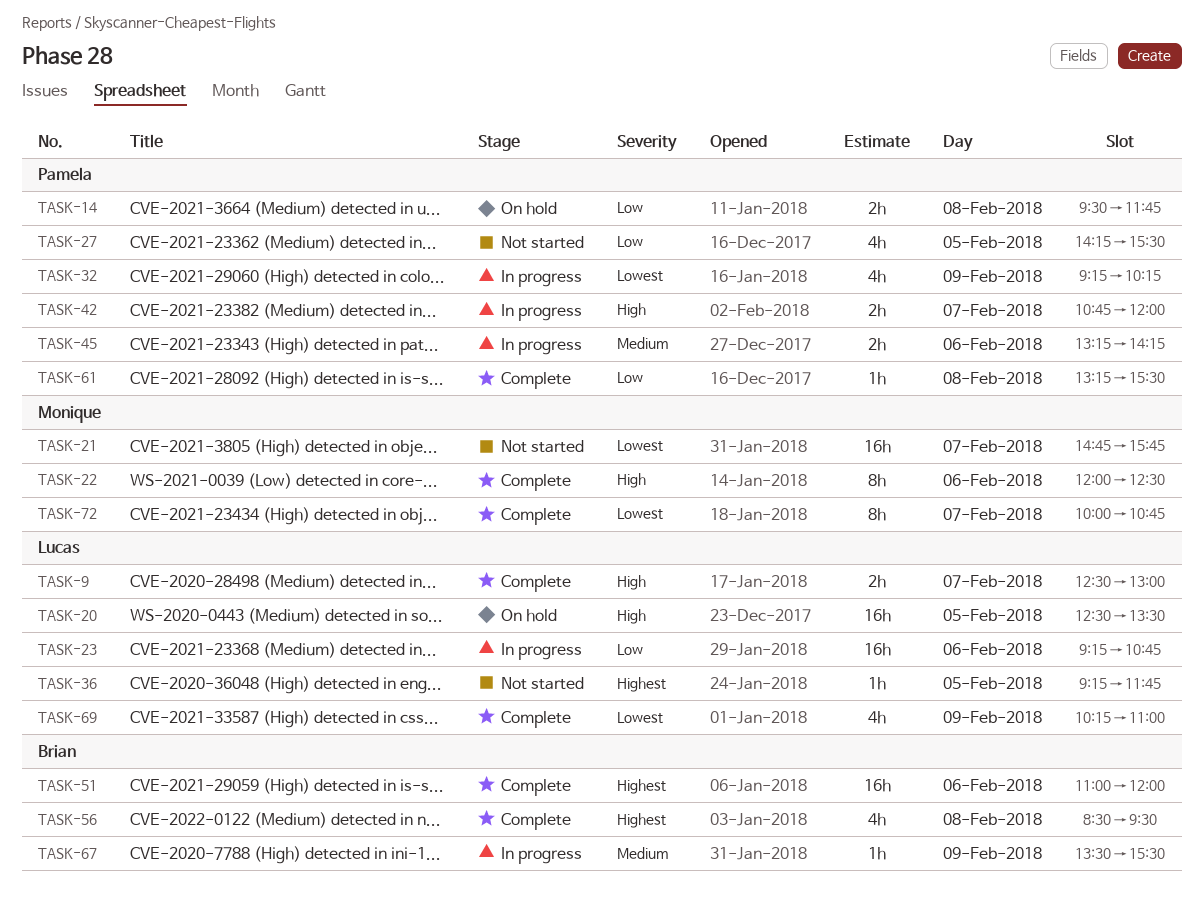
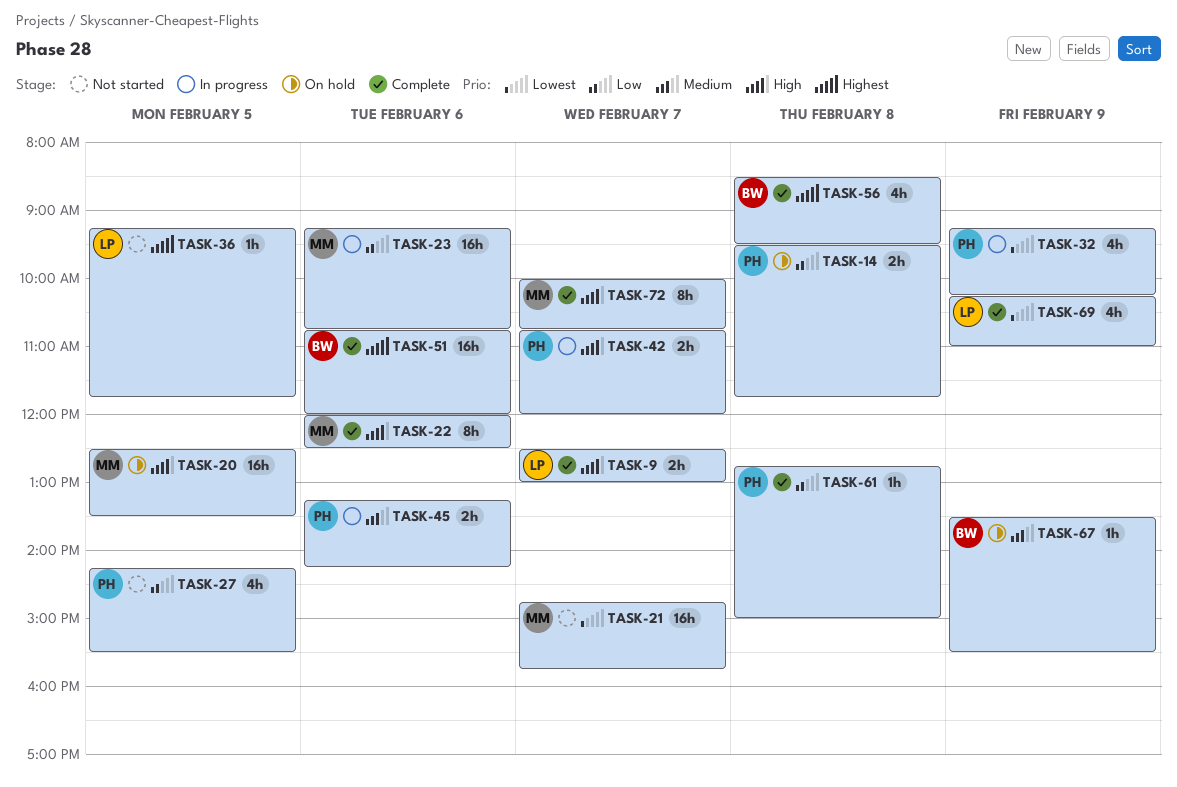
TASK-20, owner: Lucas -> Monique
TASK-23, owner: Lucas -> Monique
TASK-51, begins: 11:00 -> 10:45
TASK-61, begins: 13:15 -> 12:45
TASK-61, ends: 15:30 -> 15:00
TASK-67, status: In progress -> On hold
TASK-72, priority: Lowest -> High

